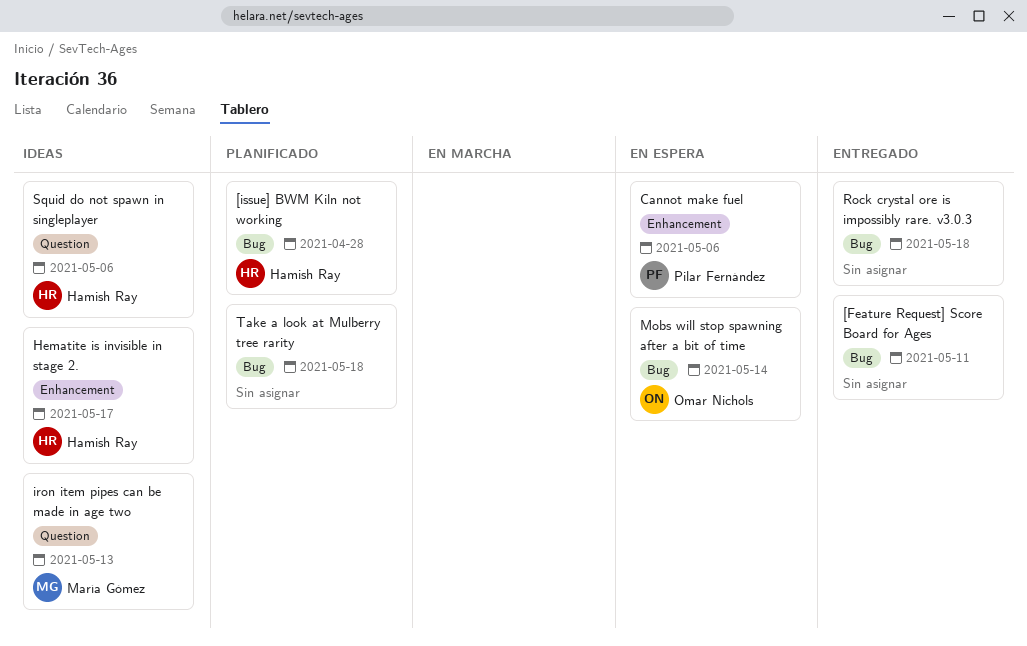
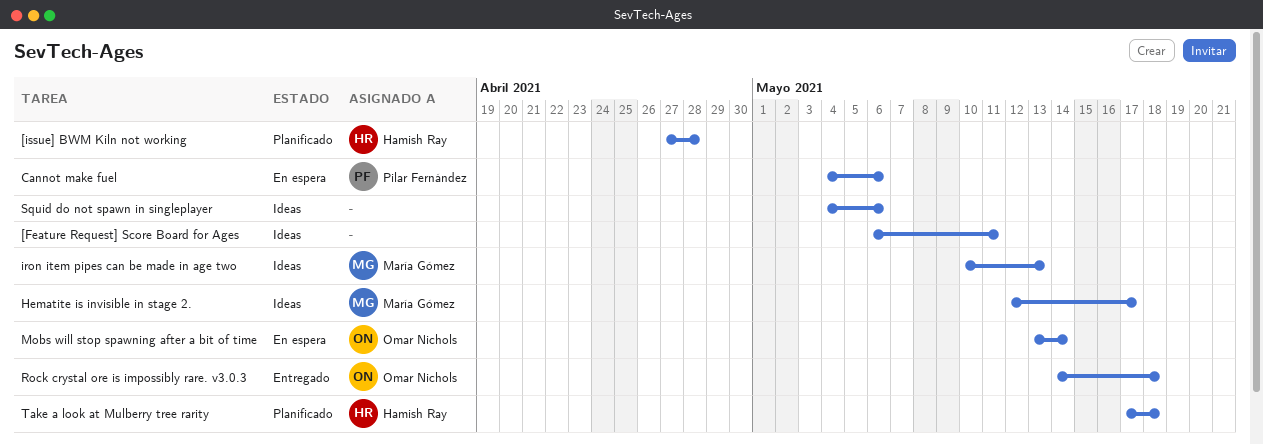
[Feature Request] Score Board for Ages, status: Entregado -> Ideas
Hematite is invisible in stage 2., owner: Hamish Ray -> María Gómez
Rock crystal ore is impossibly rare. v3.0.3, owner: none -> Omar Nichols
Squid do not spawn in singleplayer, owner: Hamish Ray -> none
Take a look at Mulberry tree rarity, owner: none -> Hamish Ray

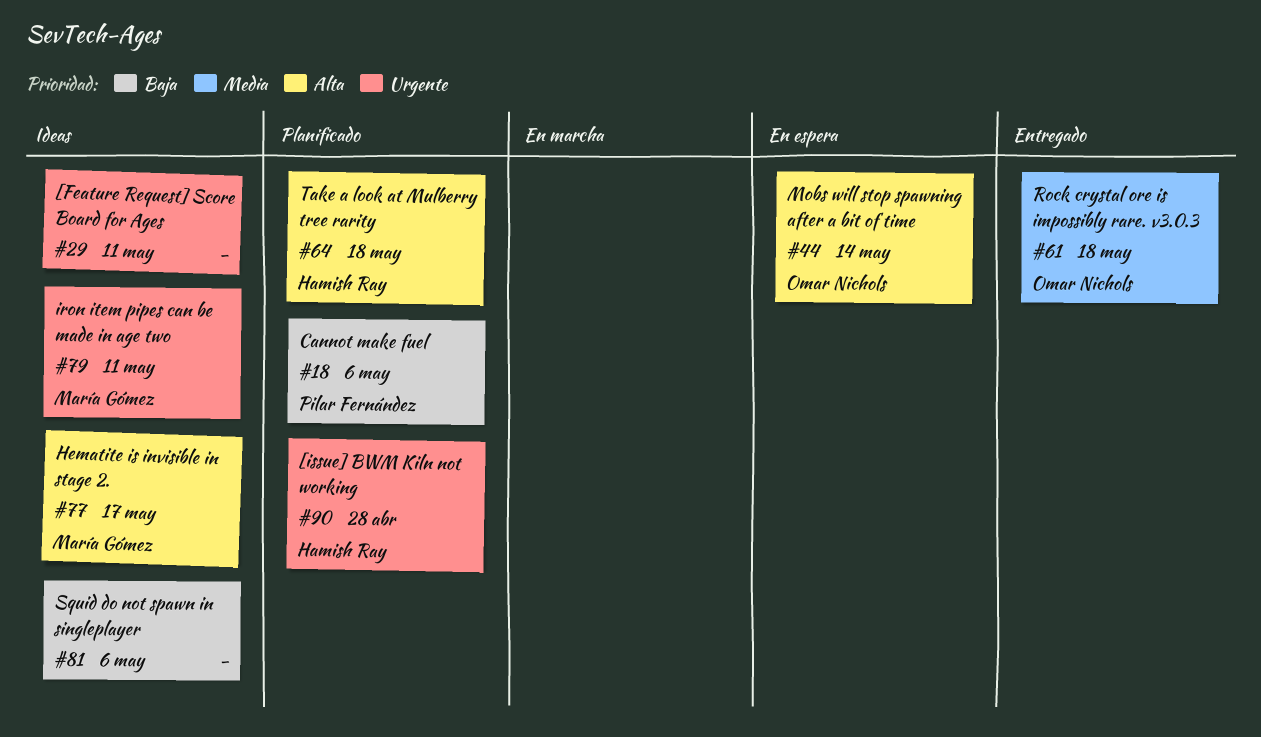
Cannot make fuel, status: En espera -> Planificado
iron item pipes can be made in age two, due: May 13 -> May 11

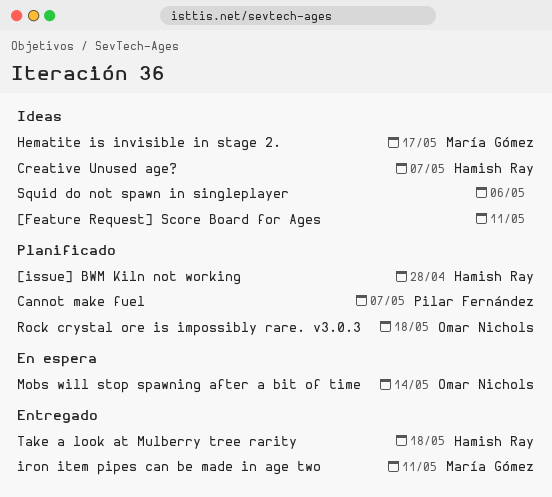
Cannot make fuel, due: May 6 -> May 7
Creative Unused age?: none -> present
iron item pipes can be made in age two, status: Ideas -> Entregado
Rock crystal ore is impossibly rare. v3.0.3, status: Entregado -> Planificado
Take a look at Mulberry tree rarity, status: Planificado -> Entregado

